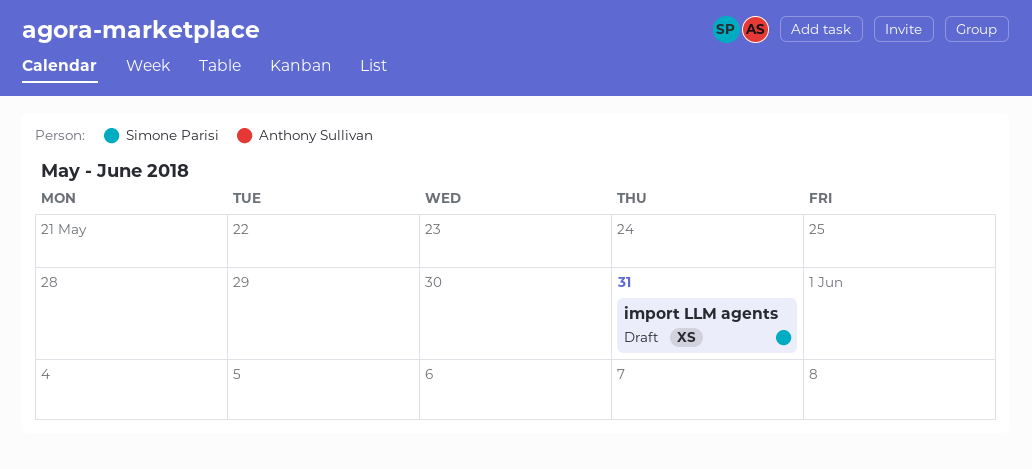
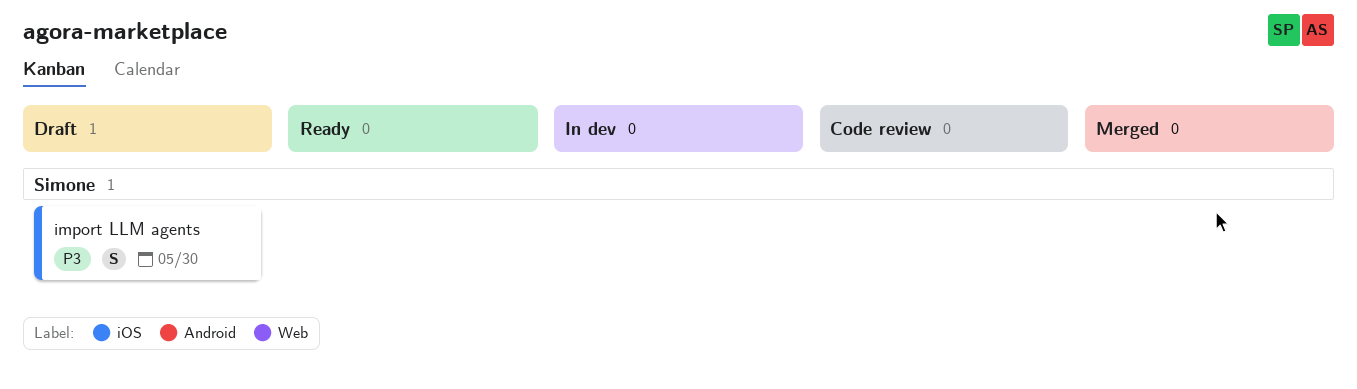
import LLM agents, estimate: XS -> S
import LLM agents, due: May 31 -> May 30

